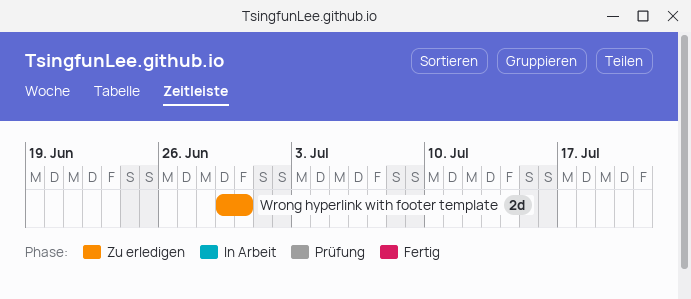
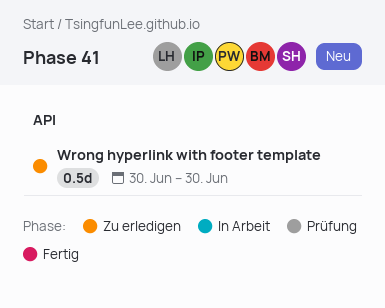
Wrong hyperlink with footer template, estimate: 2d -> 0.5d
Wrong hyperlink with footer template, start: Jun 29 -> Jun 30

